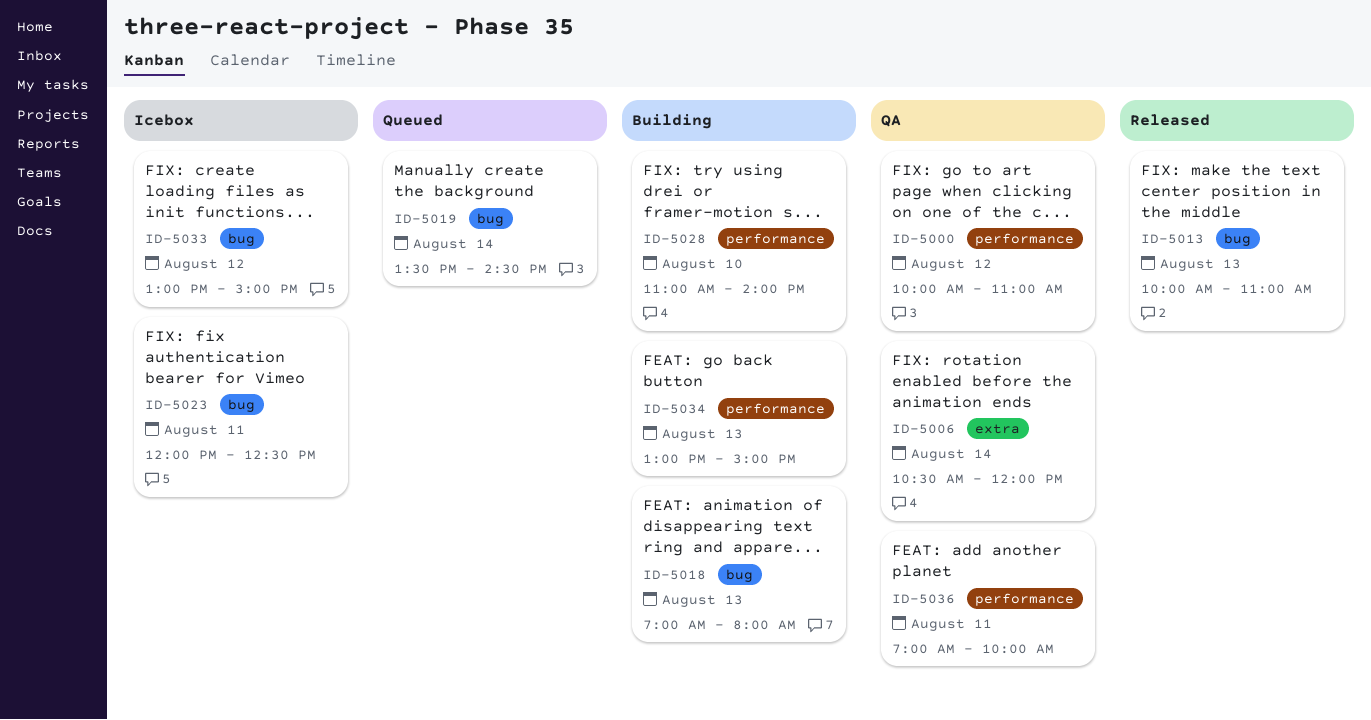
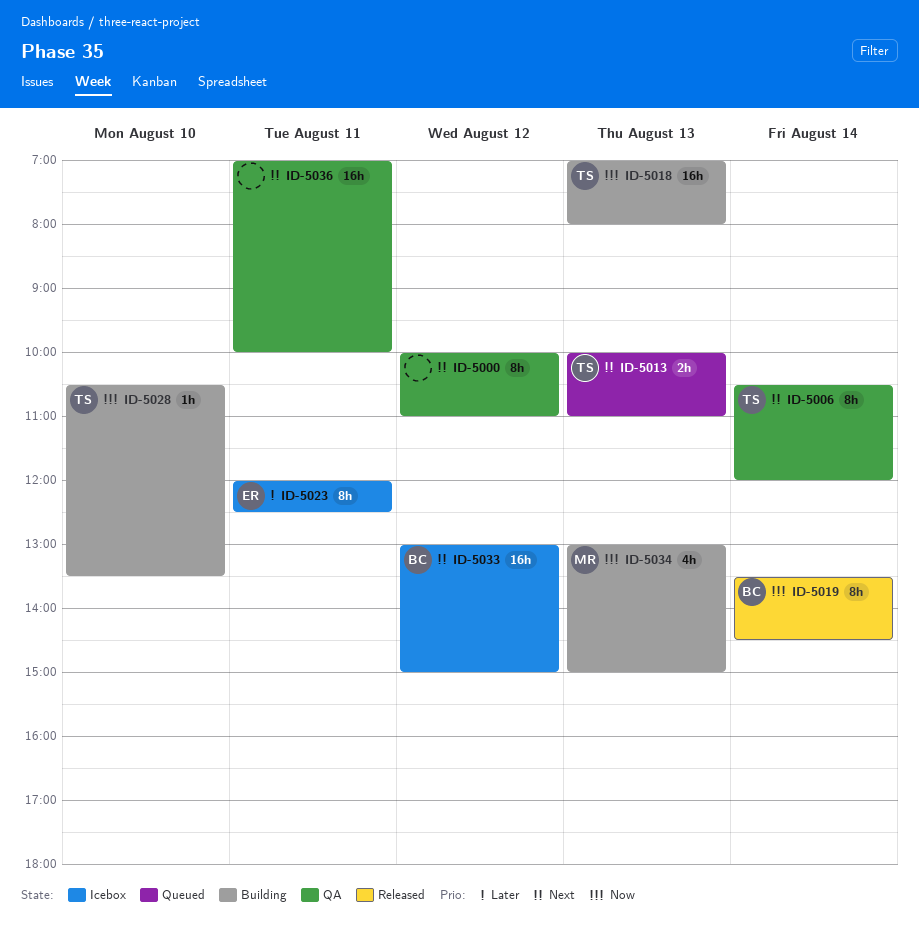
ID-5013, status: Released -> Queued
ID-5019, status: Queued -> Released
ID-5028, begins: 11:00 -> 10:30
ID-5028, ends: 14:00 -> 13:30

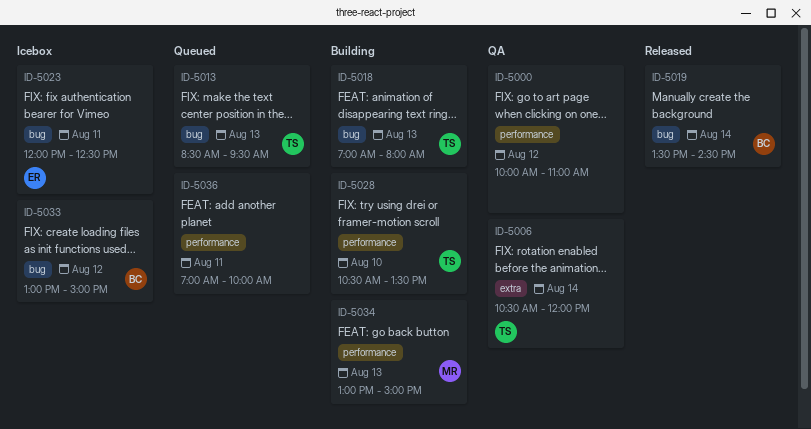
ID-5013, begins: 10:00 -> 08:30
ID-5013, ends: 11:00 -> 09:30
ID-5036, status: QA -> Queued

